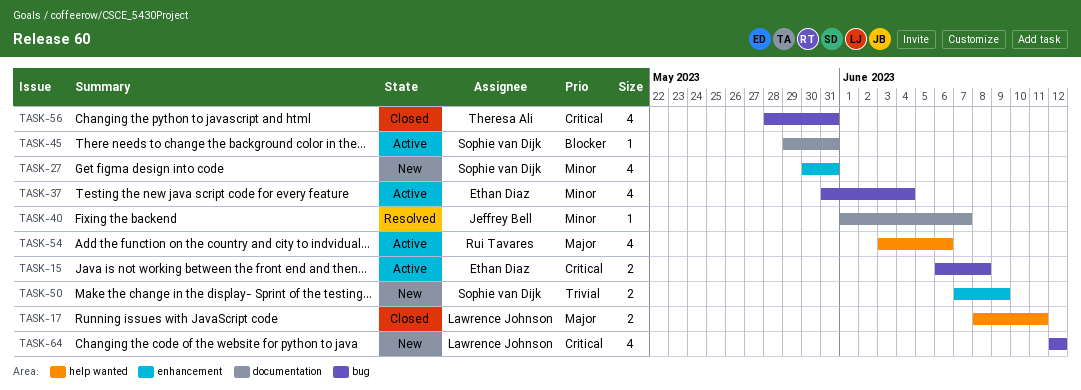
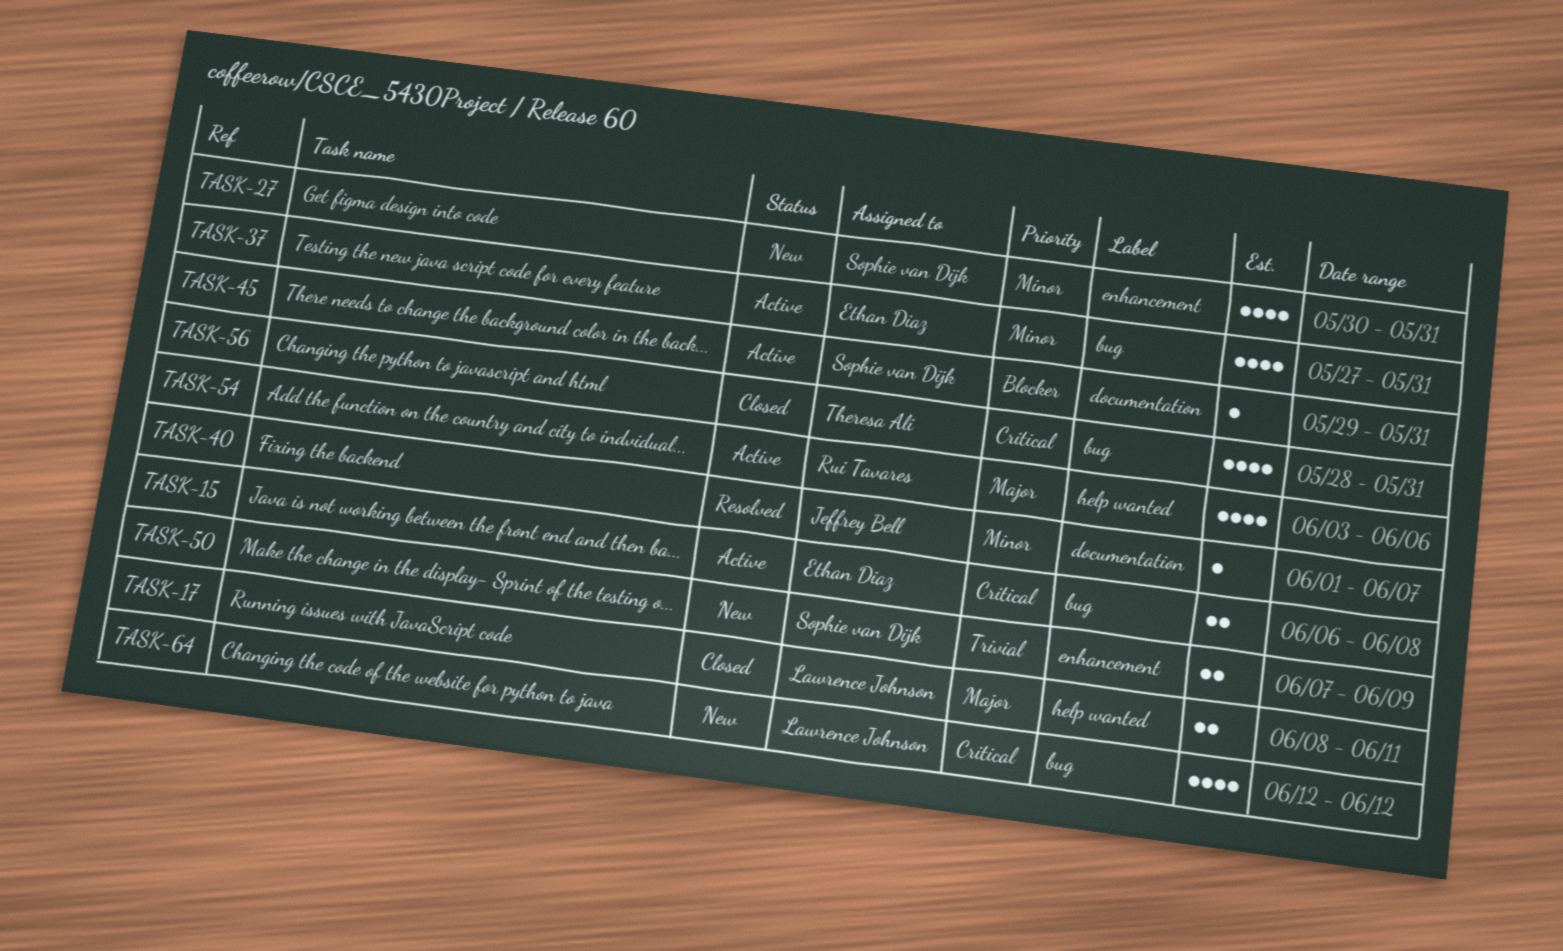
TASK-37, start: May 31 -> May 27
TASK-37, due: Jun 4 -> May 31

